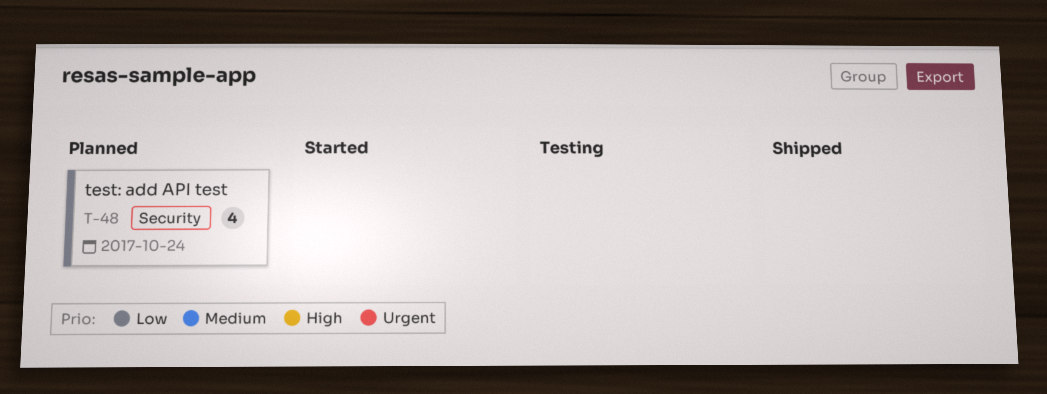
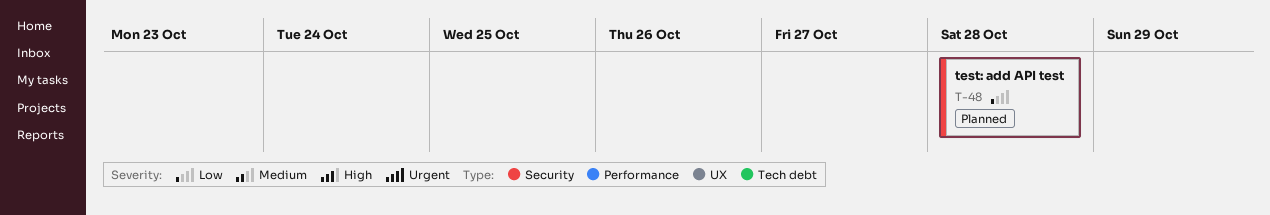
T-48, due: Oct 24 -> Oct 28

